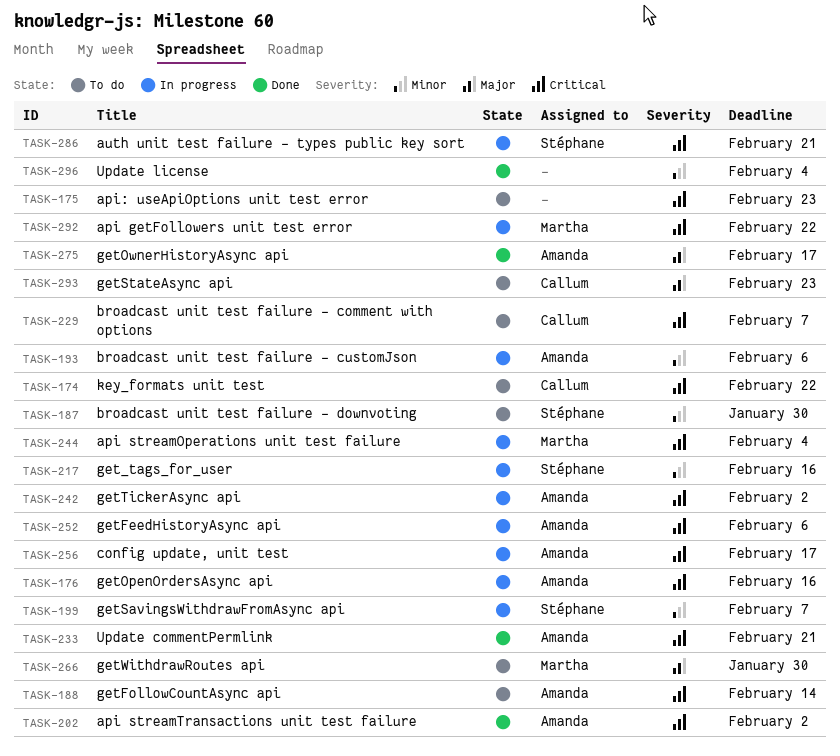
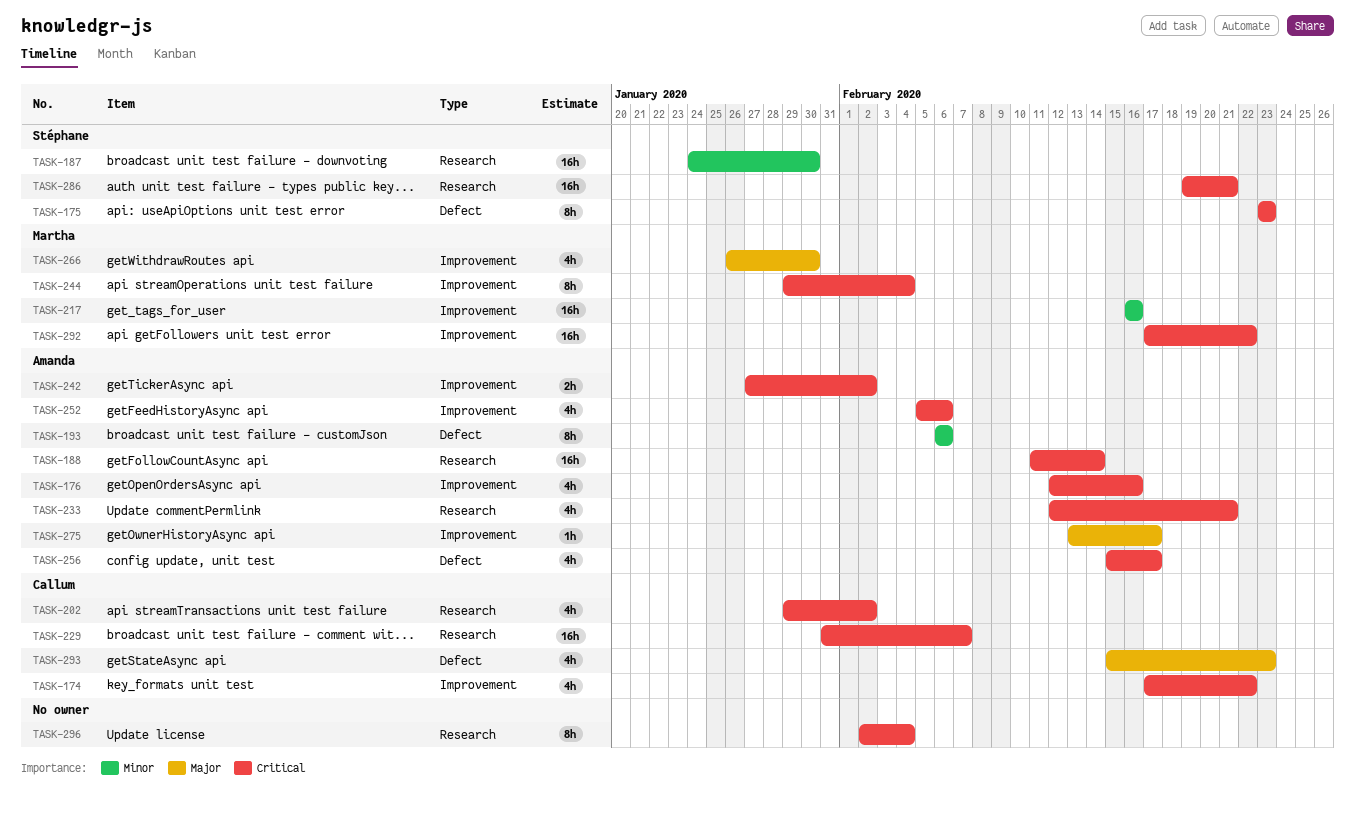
TASK-175, owner: none -> Stéphane
TASK-199: present -> none
TASK-202, owner: Amanda -> Callum
TASK-217, owner: Stéphane -> Martha
TASK-296, priority: Minor -> Critical

